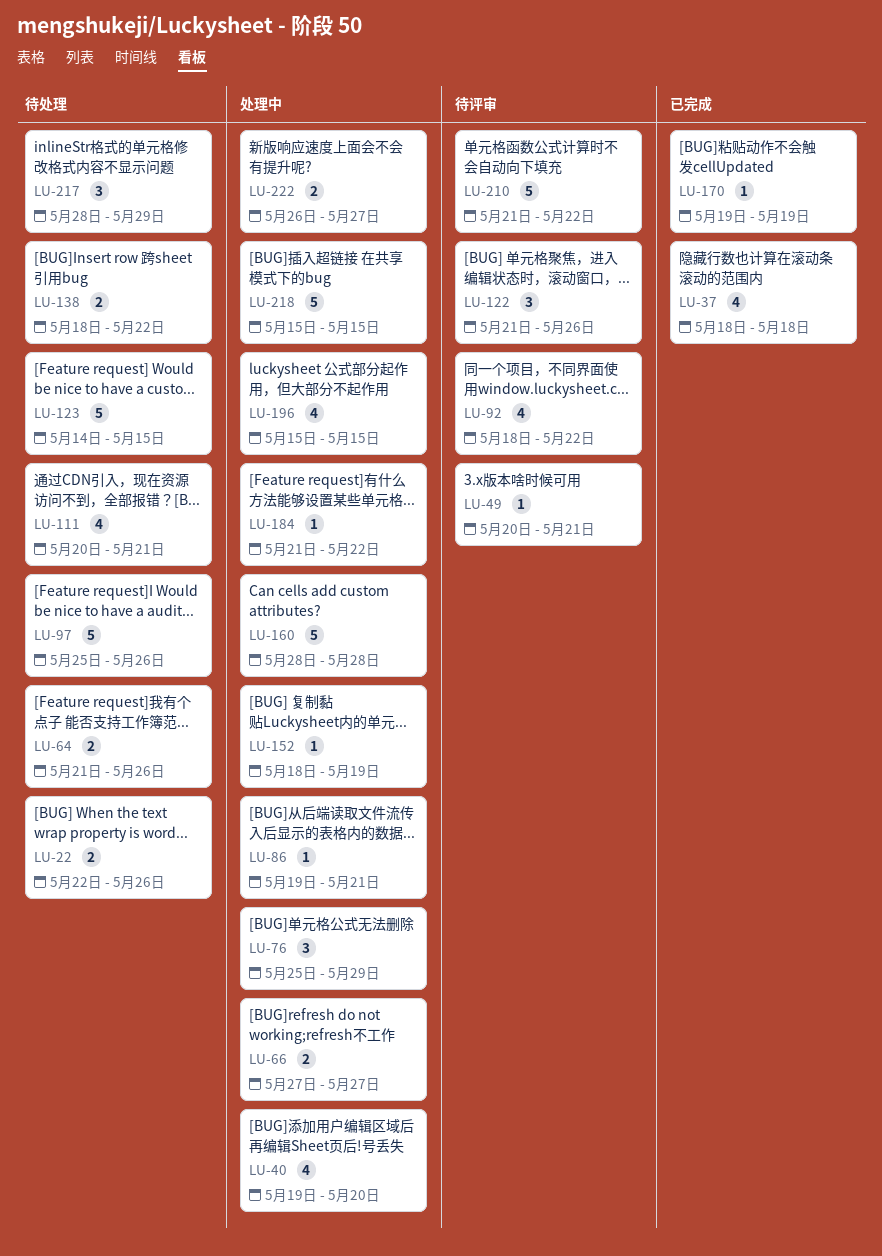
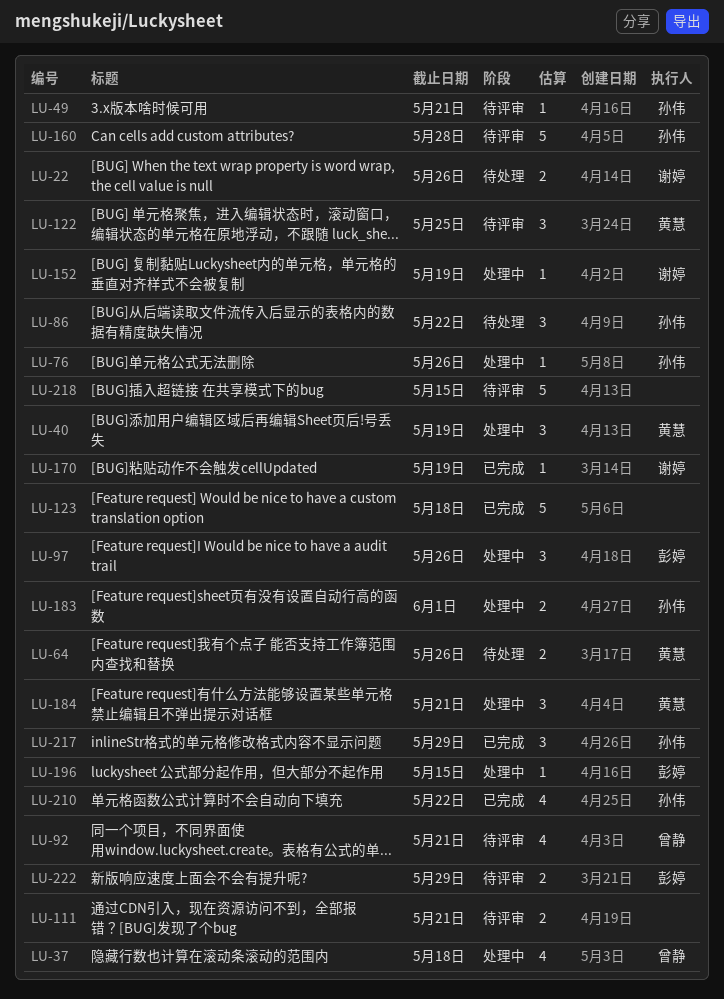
LU-37, status: 已完成 -> 处理中
LU-40, estimate: 4 -> 3
LU-40, due: May 20 -> May 19
LU-66: present -> none
LU-76, estimate: 3 -> 1
LU-76, due: May 29 -> May 26
LU-86, status: 处理中 -> 待处理
LU-86, estimate: 1 -> 3
LU-86, due: May 21 -> May 22
LU-92, due: May 22 -> May 21
LU-97, status: 待处理 -> 处理中
LU-97, estimate: 5 -> 3
LU-111, status: 待处理 -> 待评审
LU-111, estimate: 4 -> 2
LU-122, due: May 26 -> May 25
LU-123, status: 待处理 -> 已完成
LU-123, due: May 15 -> May 18
LU-138: present -> none
LU-160, status: 处理中 -> 待评审
LU-183: none -> present
LU-184, estimate: 1 -> 3
LU-184, due: May 22 -> May 21
LU-196, estimate: 4 -> 1
LU-210, status: 待评审 -> 已完成
LU-210, estimate: 5 -> 4
LU-217, status: 待处理 -> 已完成
LU-218, status: 处理中 -> 待评审
LU-222, status: 处理中 -> 待评审
LU-222, due: May 27 -> May 29

